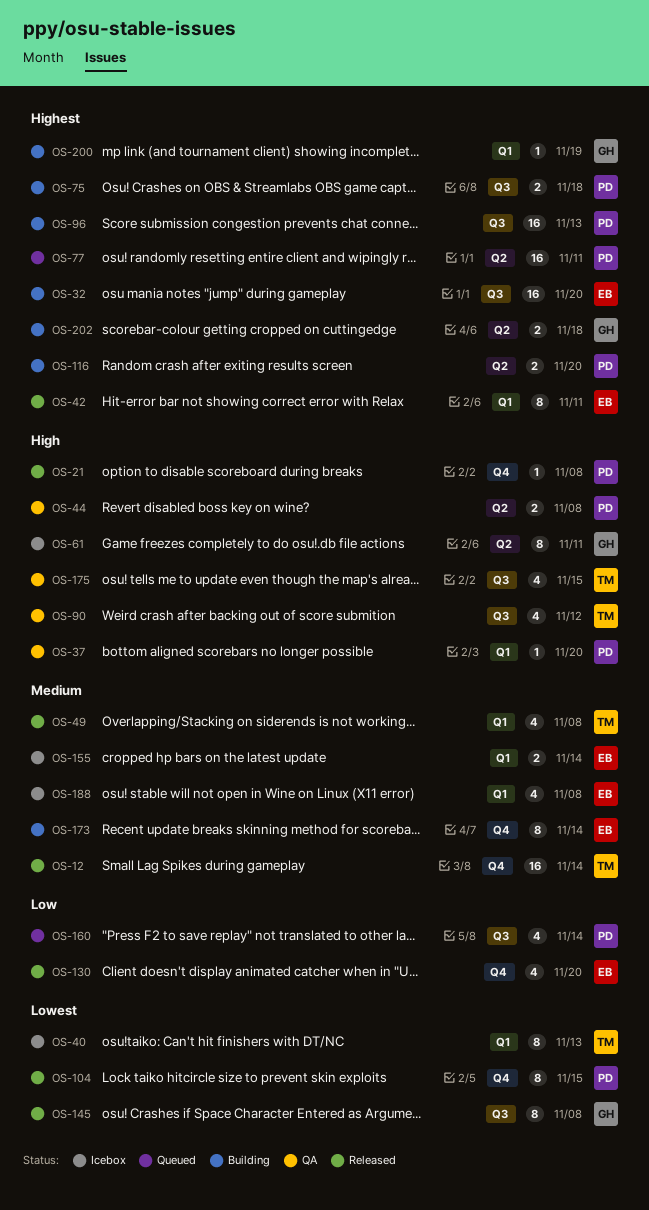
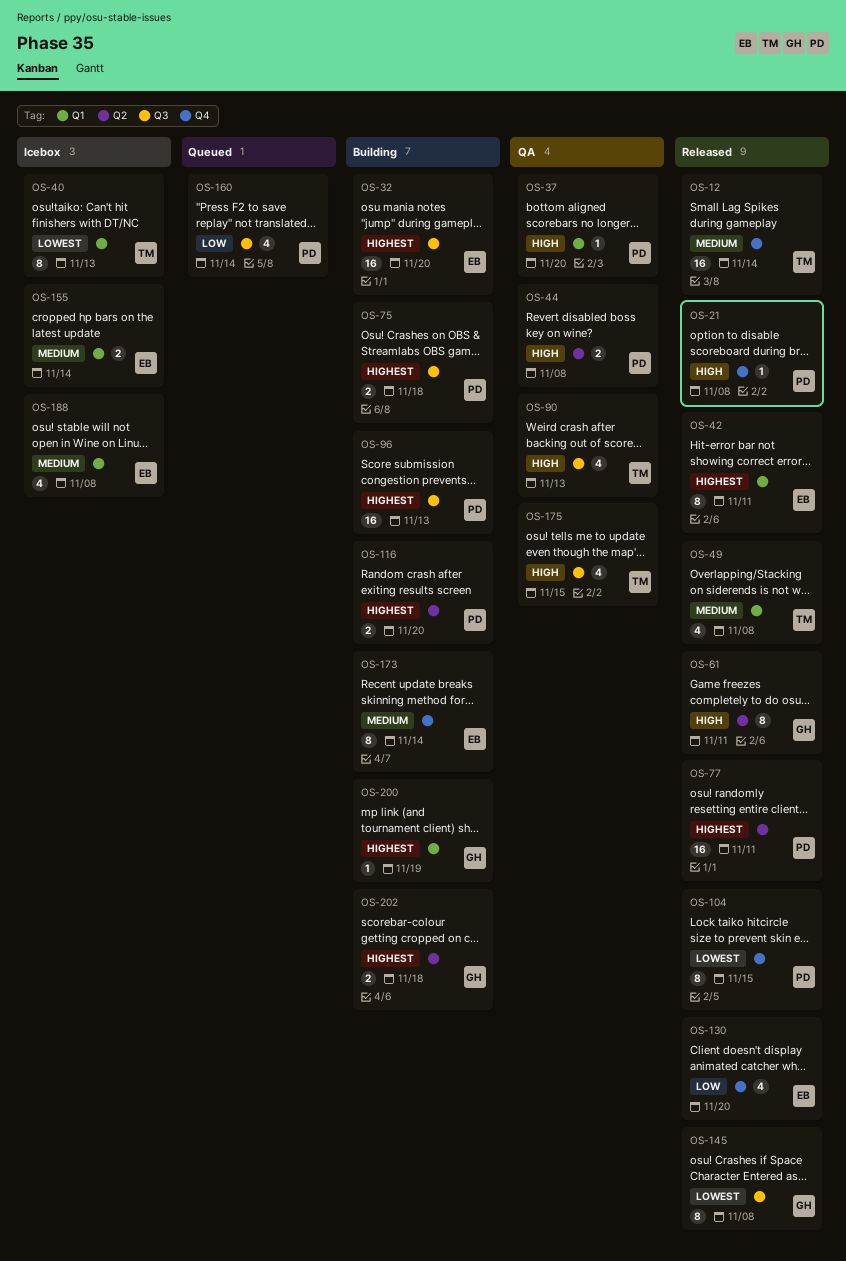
OS-61, status: Icebox -> Released
OS-77, status: Queued -> Released
OS-90, due: Nov 12 -> Nov 13

